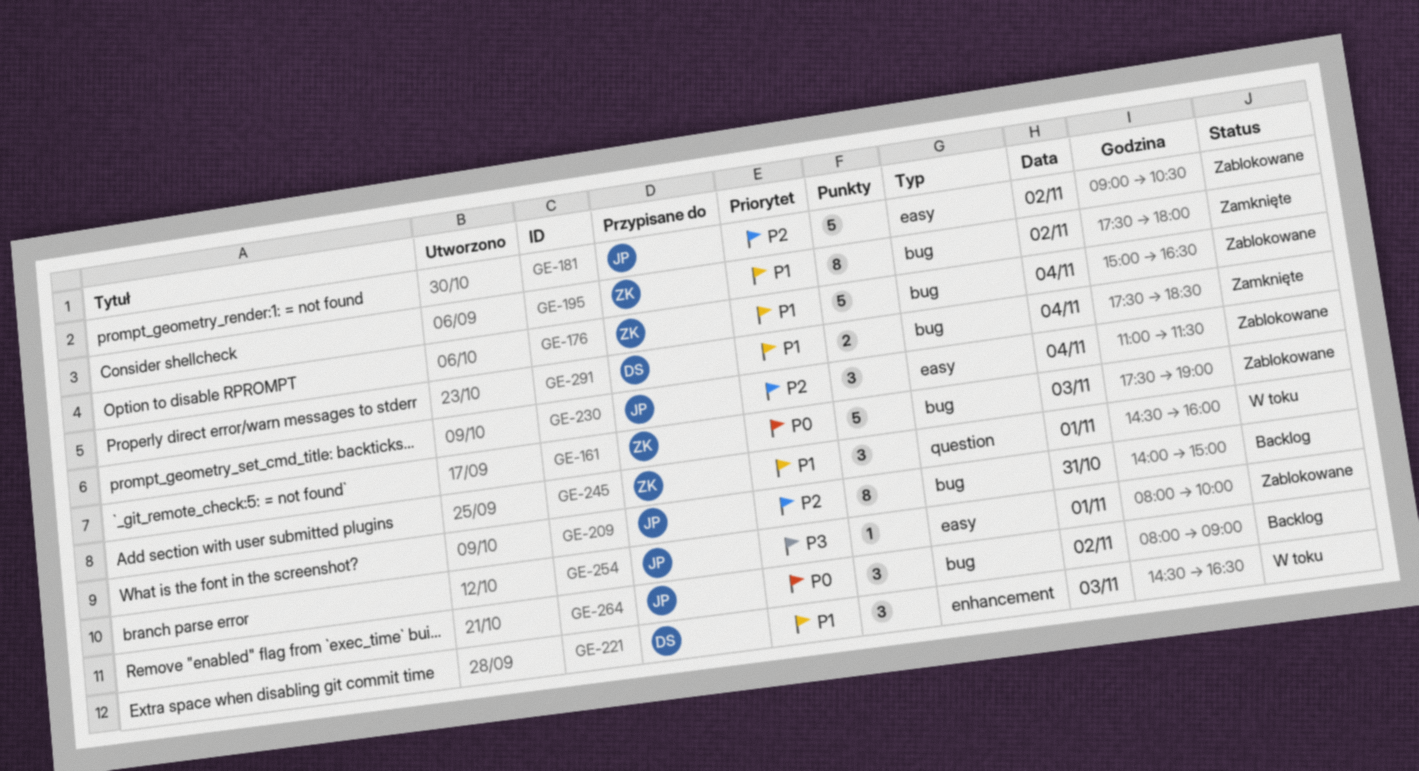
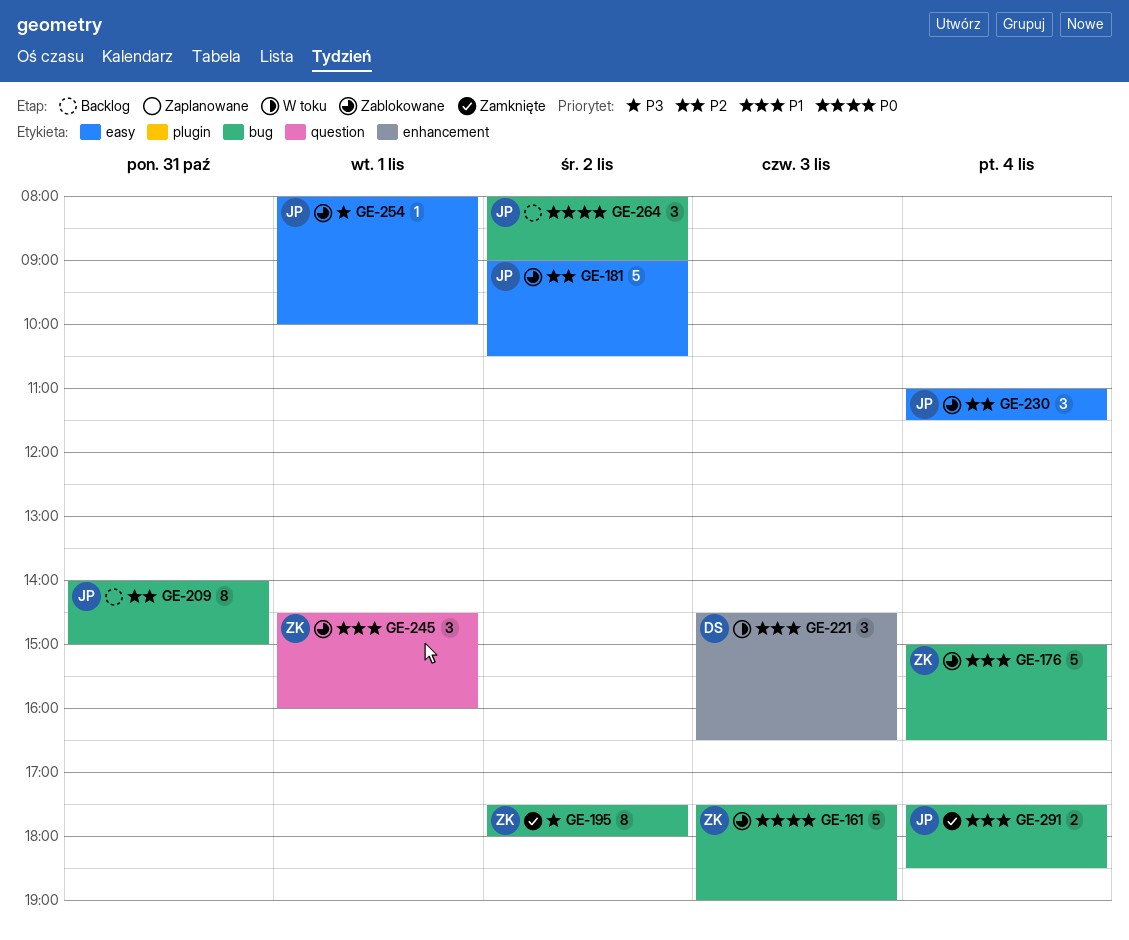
GE-195, priority: P1 -> P3
GE-245, status: W toku -> Zablokowane
GE-291, owner: DS -> JP

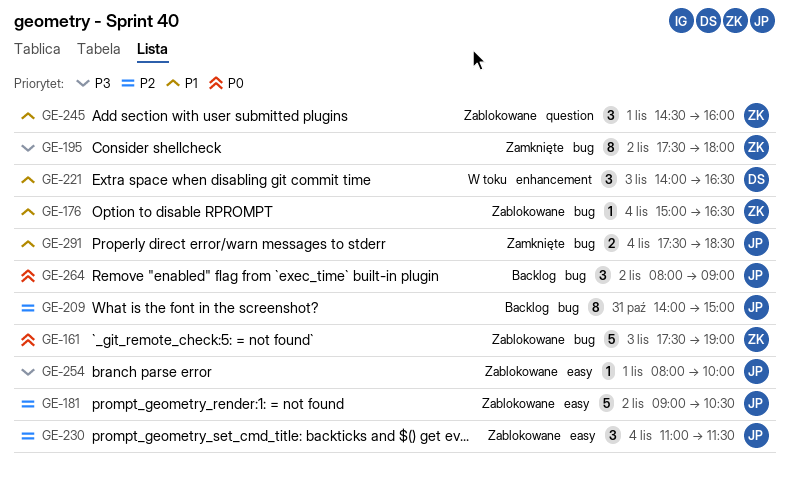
GE-176, estimate: 5 -> 1
GE-221, begins: 14:30 -> 14:00

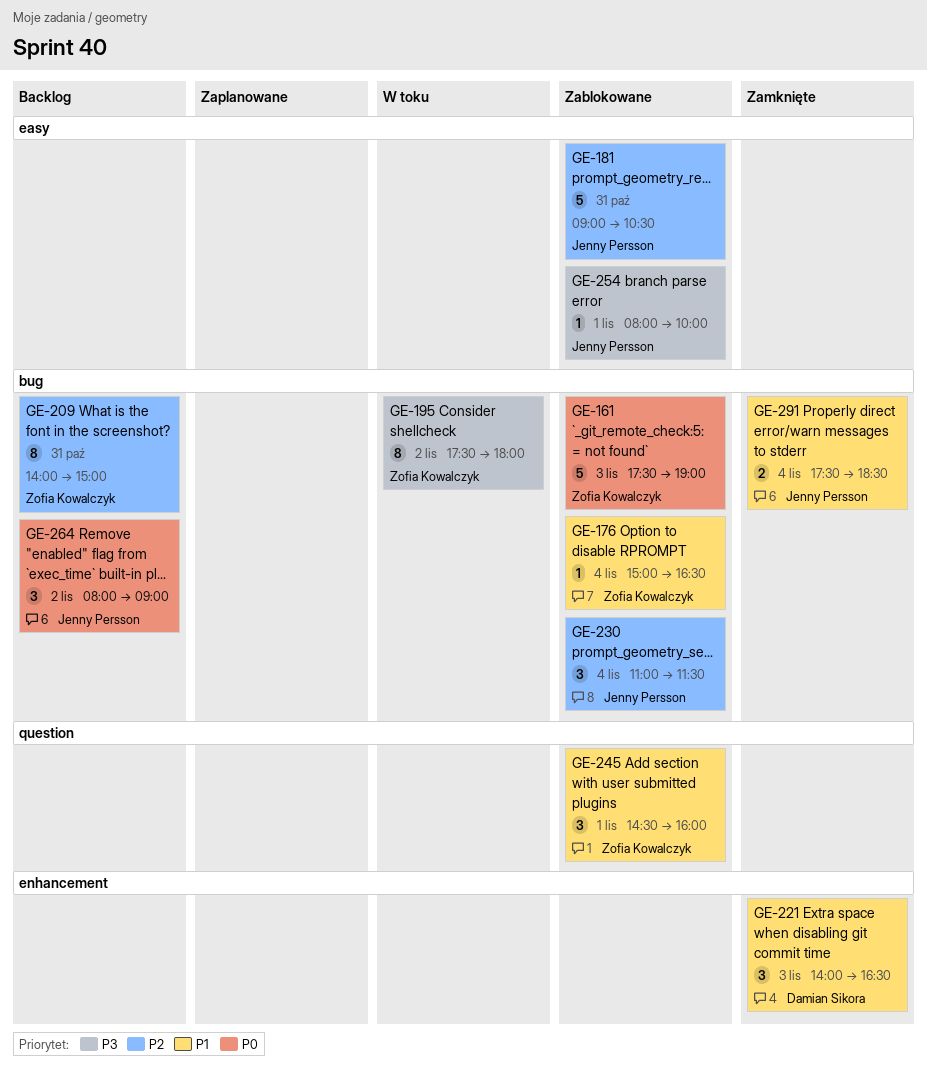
GE-181, day: Nov 2 -> Oct 31
GE-195, status: Zamknięte -> W toku
GE-209, owner: Jenny Persson -> Zofia Kowalczyk
GE-221, status: W toku -> Zamknięte
GE-230, label: easy -> bug

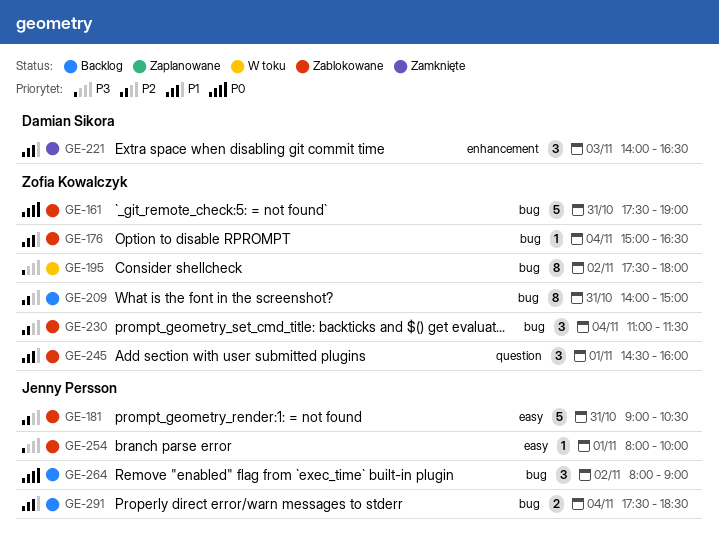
GE-161, day: Nov 3 -> Oct 31
GE-230, owner: Jenny Persson -> Zofia Kowalczyk
GE-291, status: Zamknięte -> Backlog

